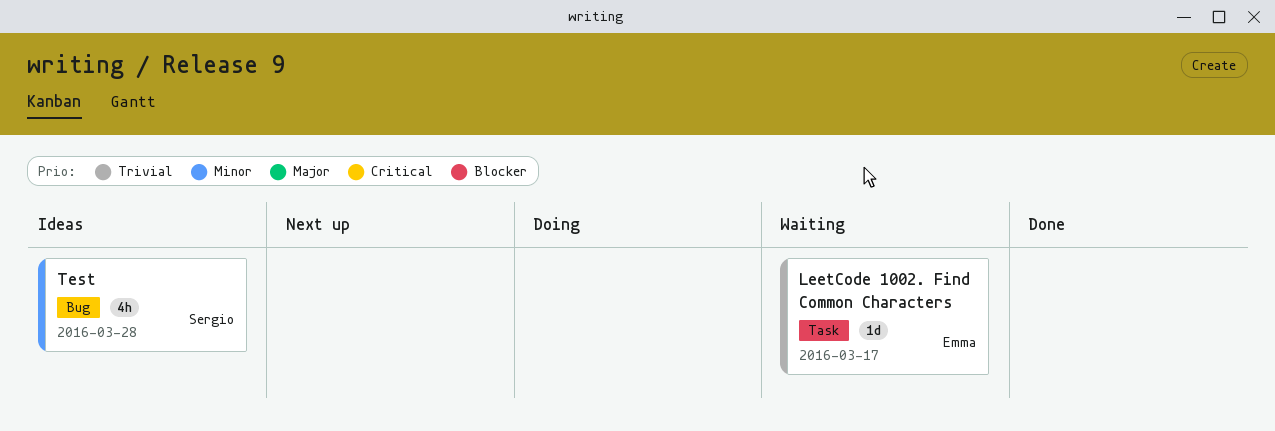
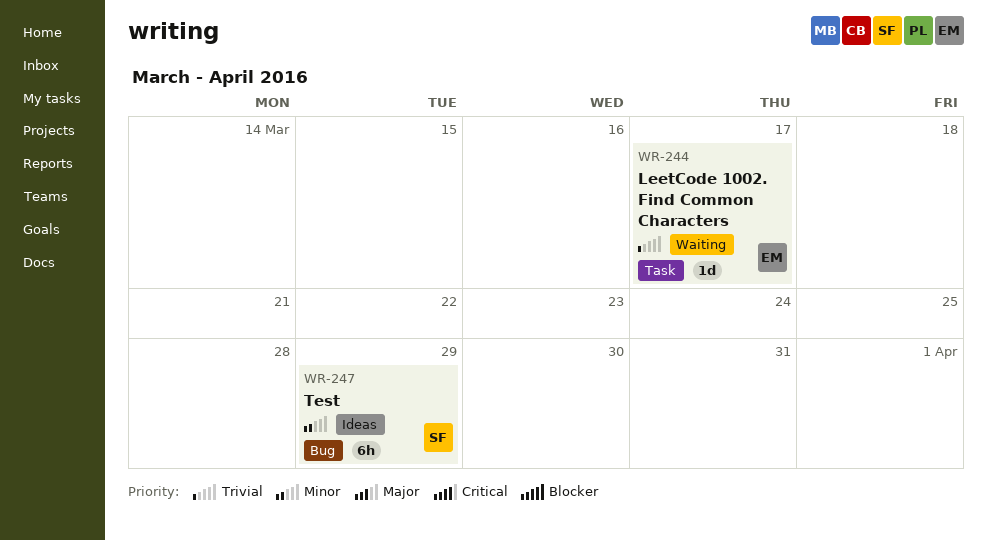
Test, estimate: 4h -> 6h
Test, due: Mar 28 -> Mar 29

